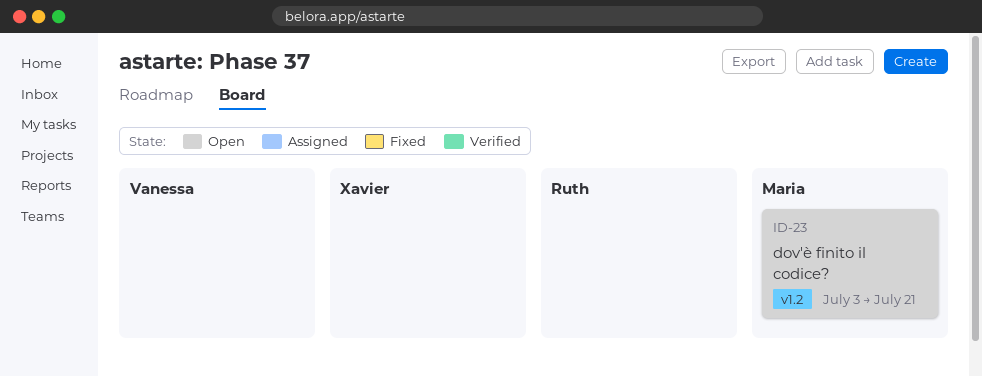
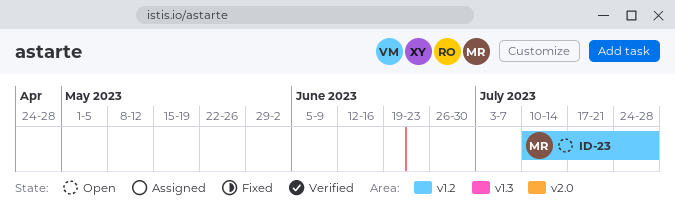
ID-23, start: Jul 3 -> Jul 10
ID-23, due: Jul 21 -> Jul 28

